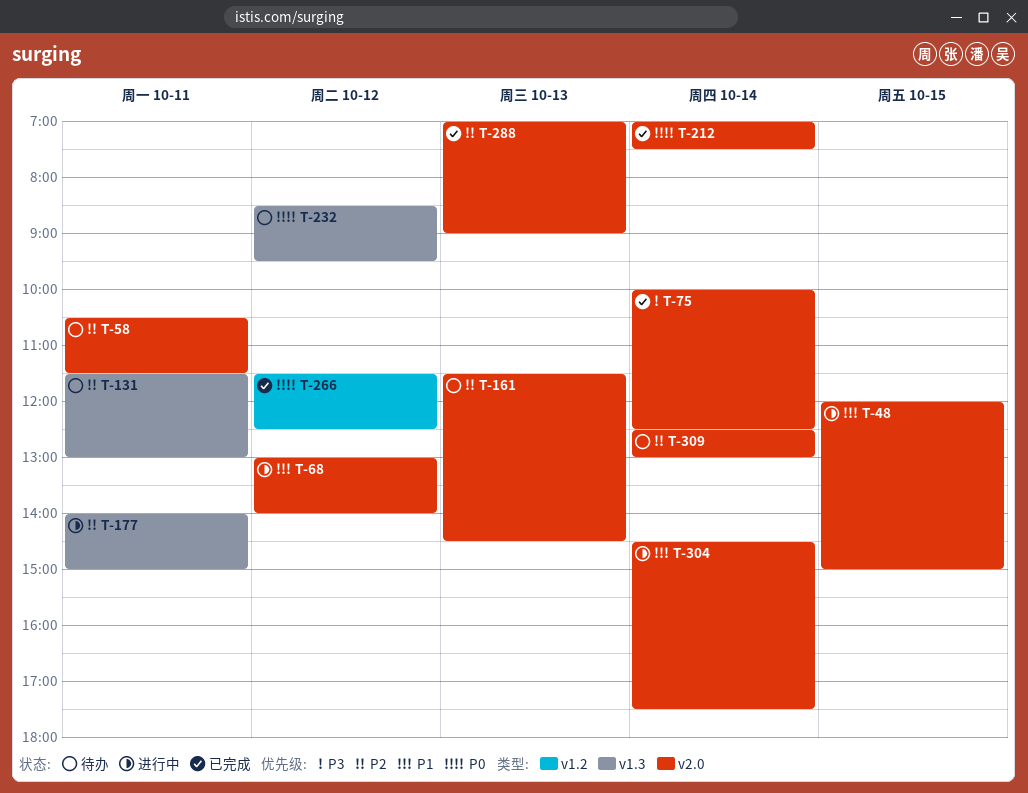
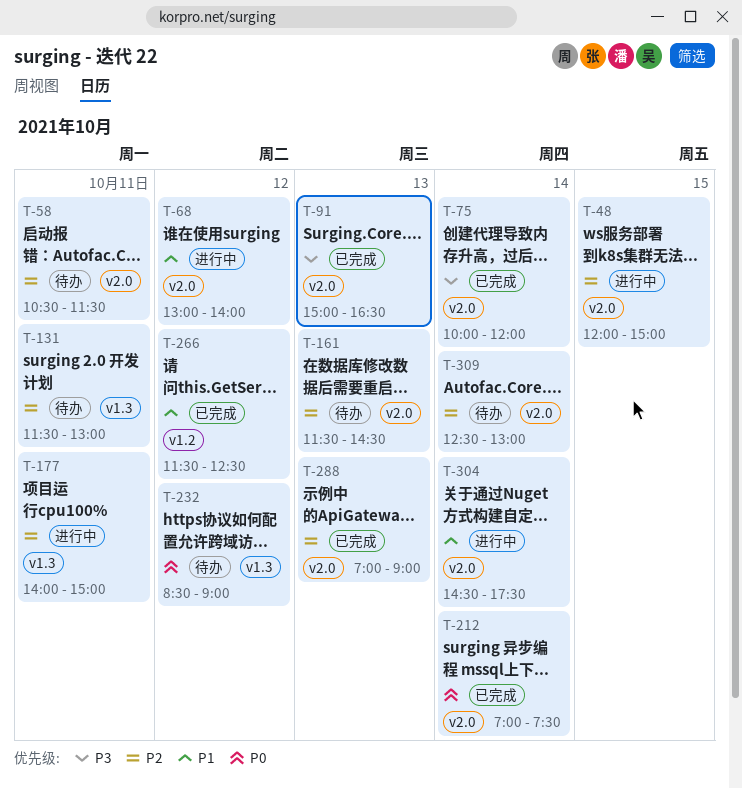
T-48, priority: P1 -> P2
T-75, ends: 12:30 -> 12:00
T-91: none -> present
T-232, ends: 09:30 -> 09:00
T-266, priority: P0 -> P1

